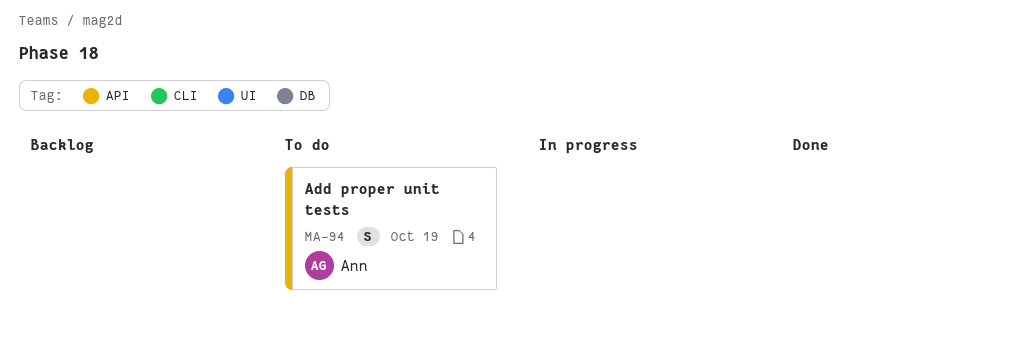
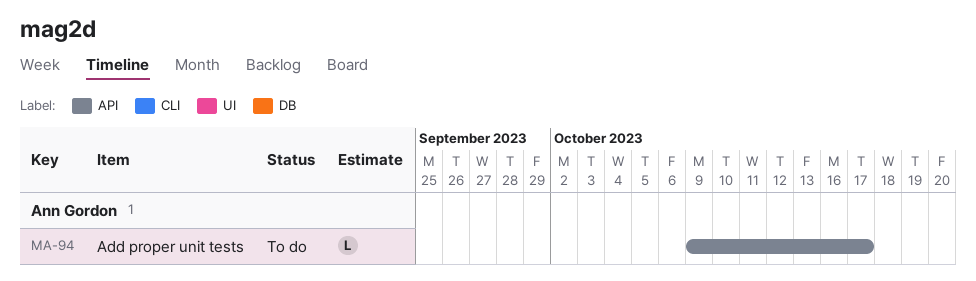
MA-94, estimate: S -> L
MA-94, due: Oct 19 -> Oct 17

